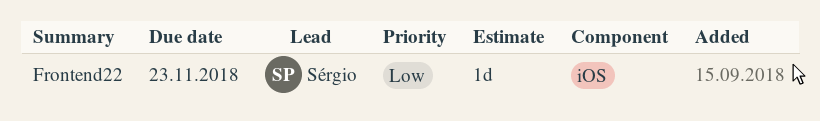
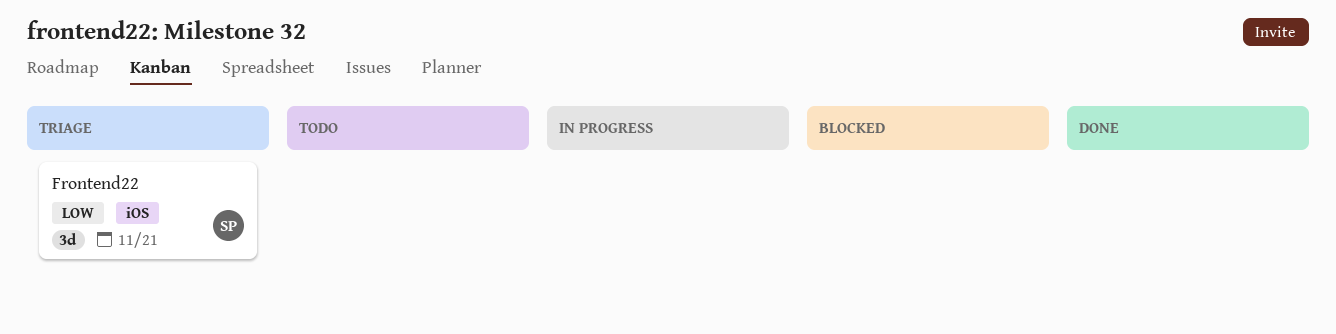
Frontend22, estimate: 1d -> 3d
Frontend22, due: Nov 23 -> Nov 21

